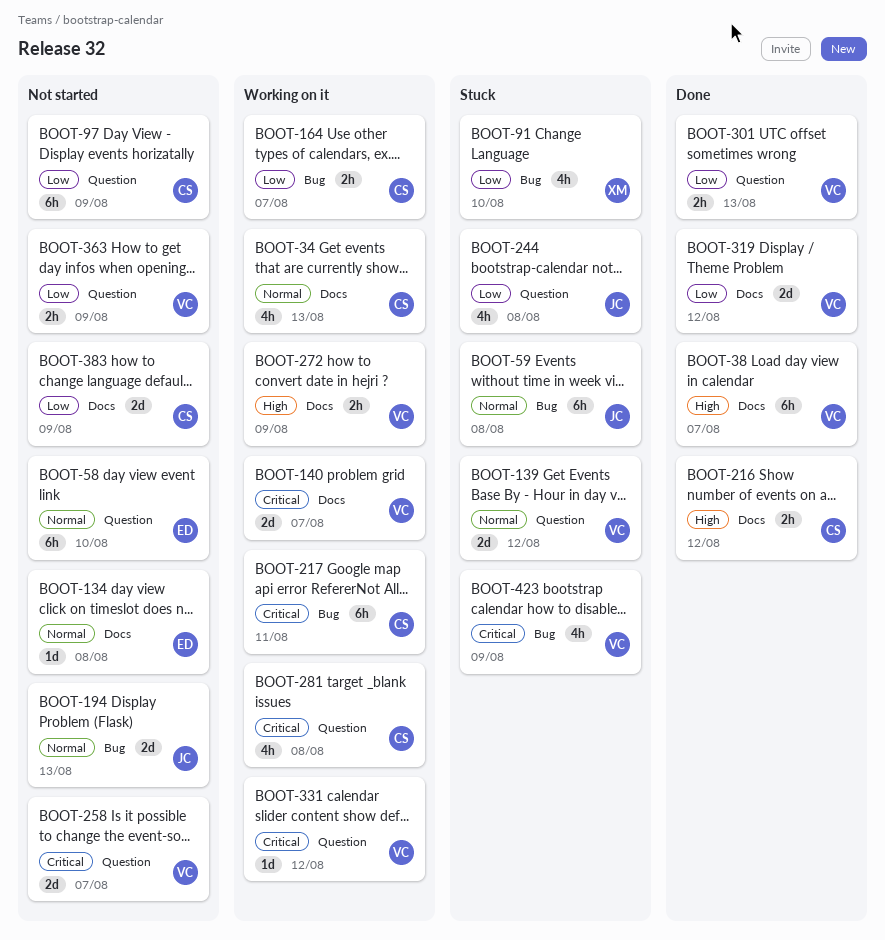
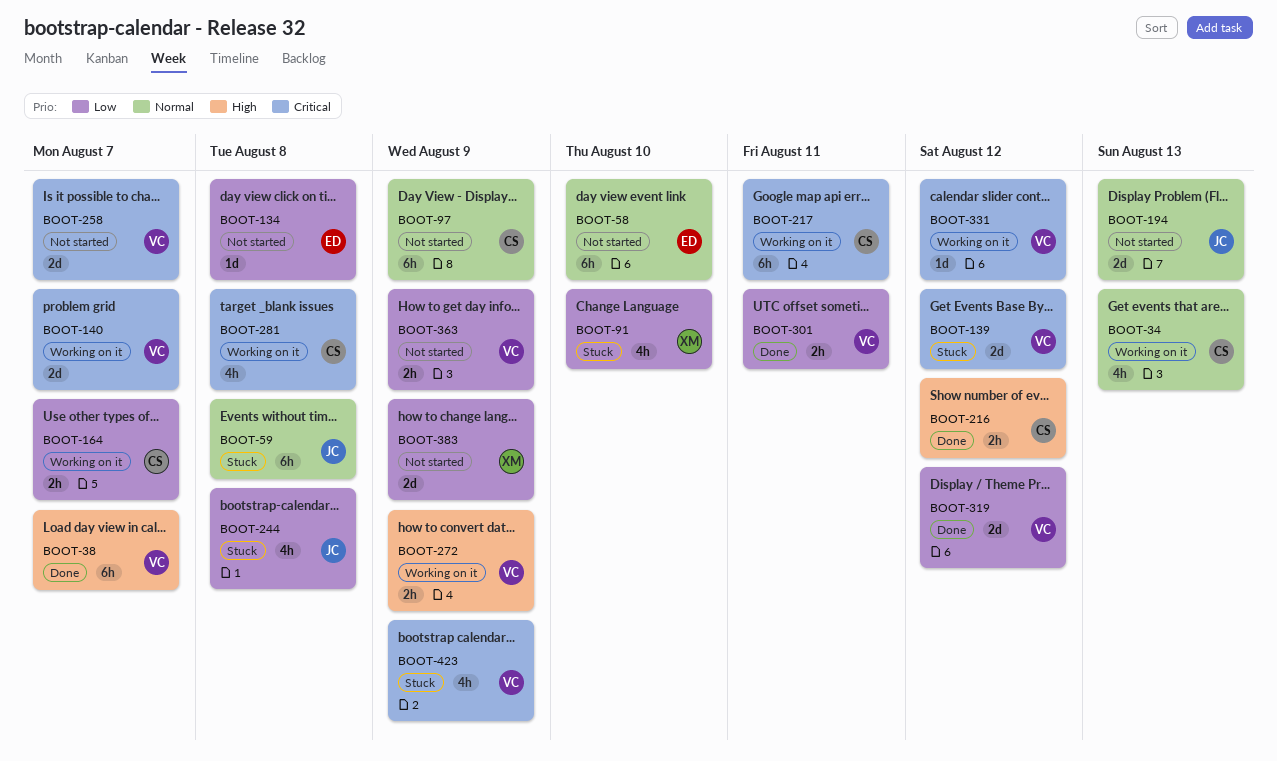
BOOT-97, priority: Low -> Normal
BOOT-134, priority: Normal -> Low
BOOT-139, priority: Normal -> Critical
BOOT-301, due: Aug 13 -> Aug 11
BOOT-383, owner: CS -> XM

